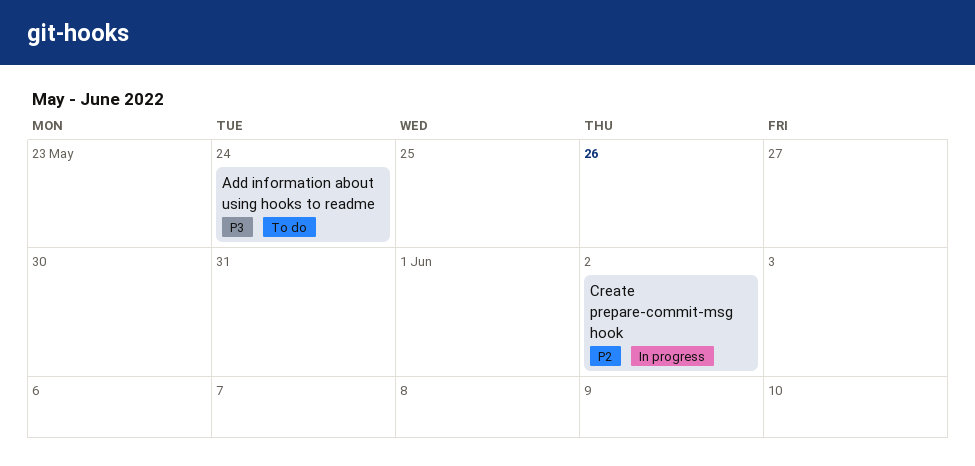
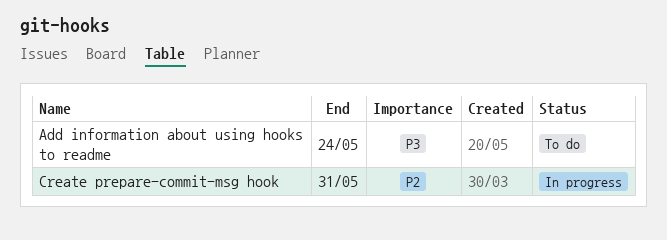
Create prepare-commit-msg hook, due: Jun 2 -> May 31

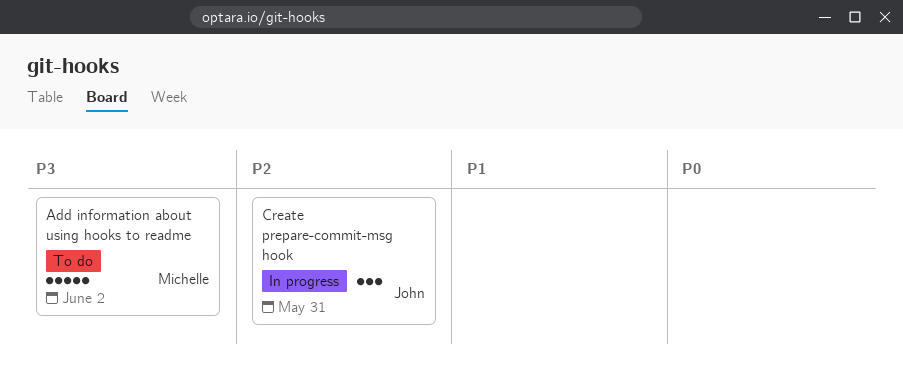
Add information about using hooks to readme, due: May 24 -> Jun 2

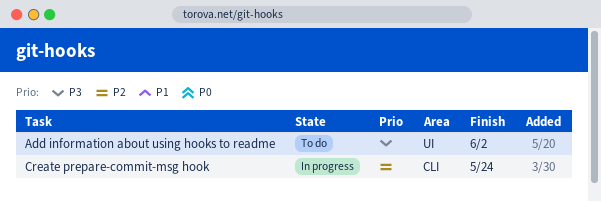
Create prepare-commit-msg hook, due: May 31 -> May 24

